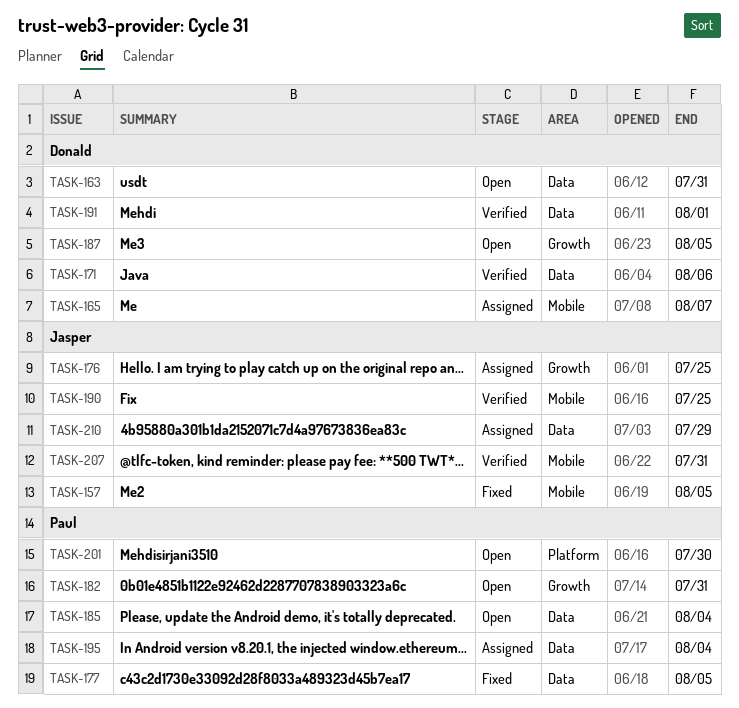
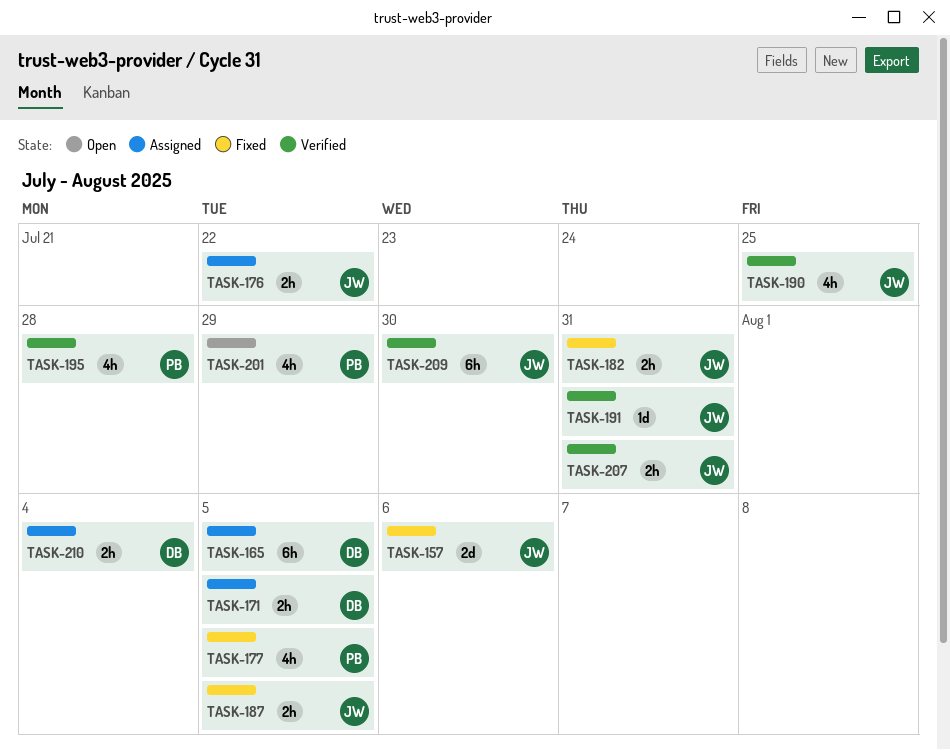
TASK-157, due: Aug 5 -> Aug 6
TASK-163: present -> none
TASK-165, due: Aug 7 -> Aug 5
TASK-171, status: Verified -> Assigned
TASK-171, due: Aug 6 -> Aug 5
TASK-176, due: Jul 25 -> Jul 22
TASK-182, status: Open -> Fixed
TASK-182, owner: Paul -> Jasper
TASK-185: present -> none
TASK-187, status: Open -> Fixed
TASK-187, owner: Donald -> Jasper
TASK-191, owner: Donald -> Jasper
TASK-191, due: Aug 1 -> Jul 31
TASK-195, status: Assigned -> Verified
TASK-195, due: Aug 4 -> Jul 28
TASK-201, due: Jul 30 -> Jul 29
TASK-209: none -> present
TASK-210, owner: Jasper -> Donald
TASK-210, due: Jul 29 -> Aug 4

